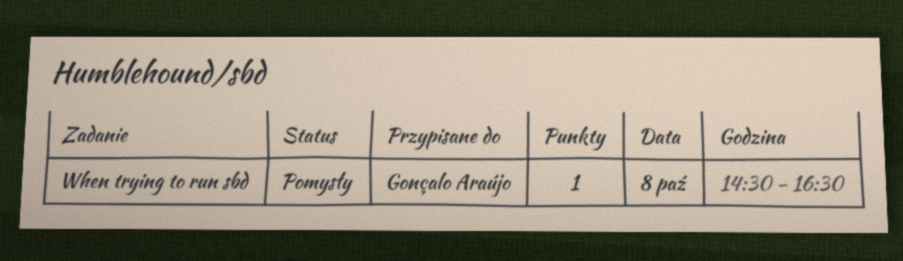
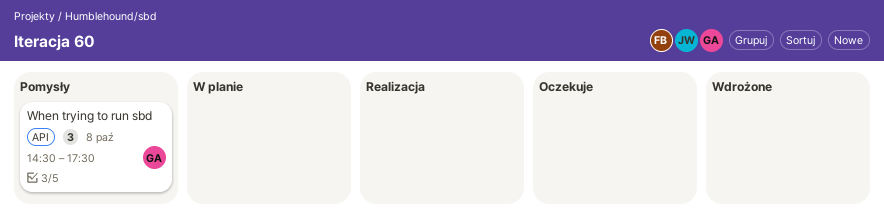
When trying to run sbd, estimate: 1 -> 3
When trying to run sbd, ends: 16:30 -> 17:30

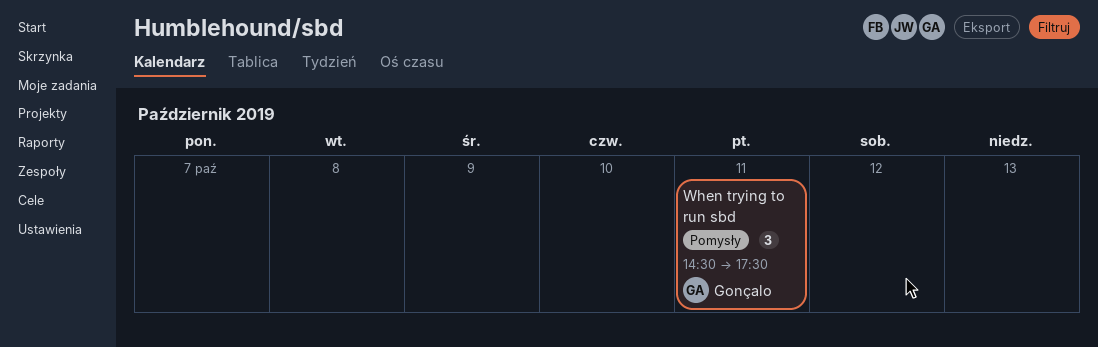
When trying to run sbd, day: Oct 8 -> Oct 11

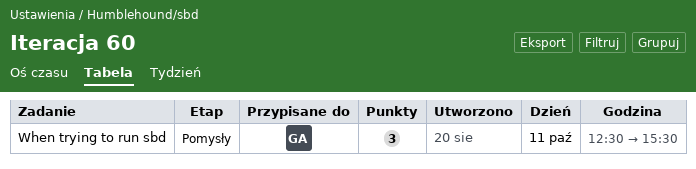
When trying to run sbd, begins: 14:30 -> 12:30
When trying to run sbd, ends: 17:30 -> 15:30

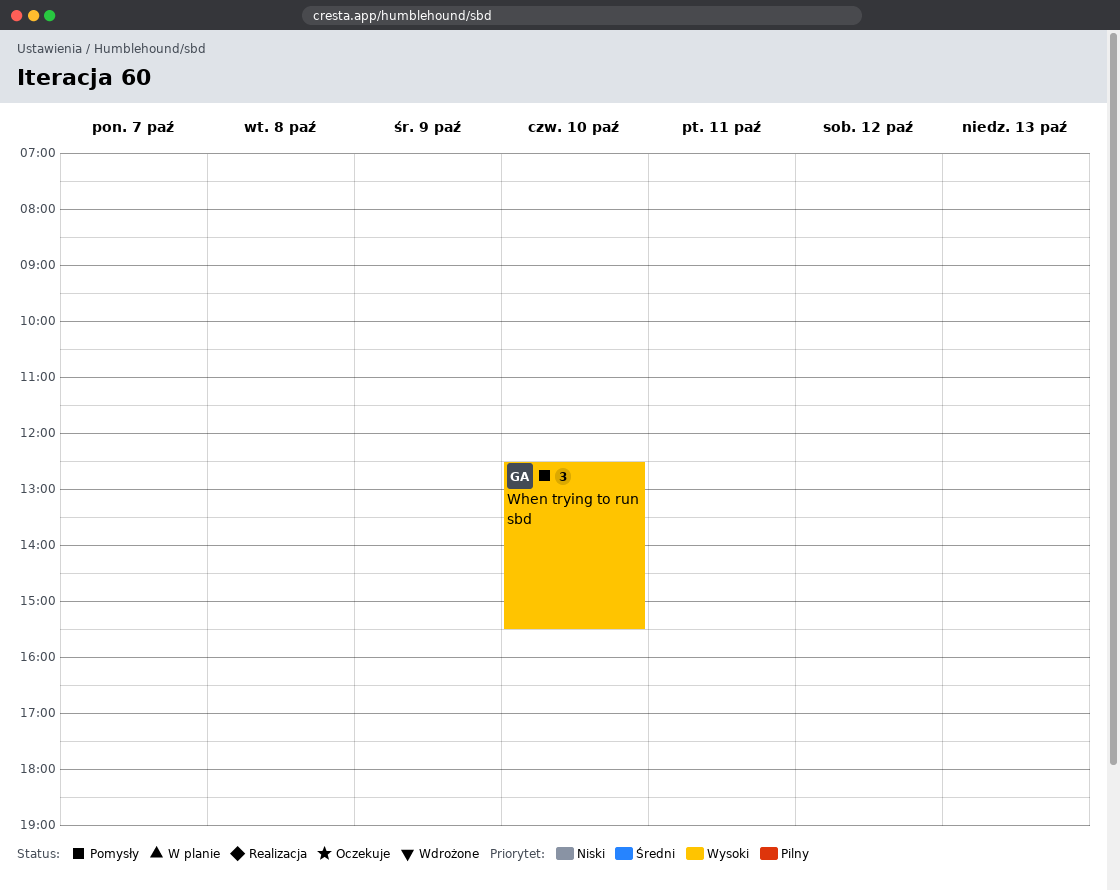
When trying to run sbd, day: Oct 11 -> Oct 10

